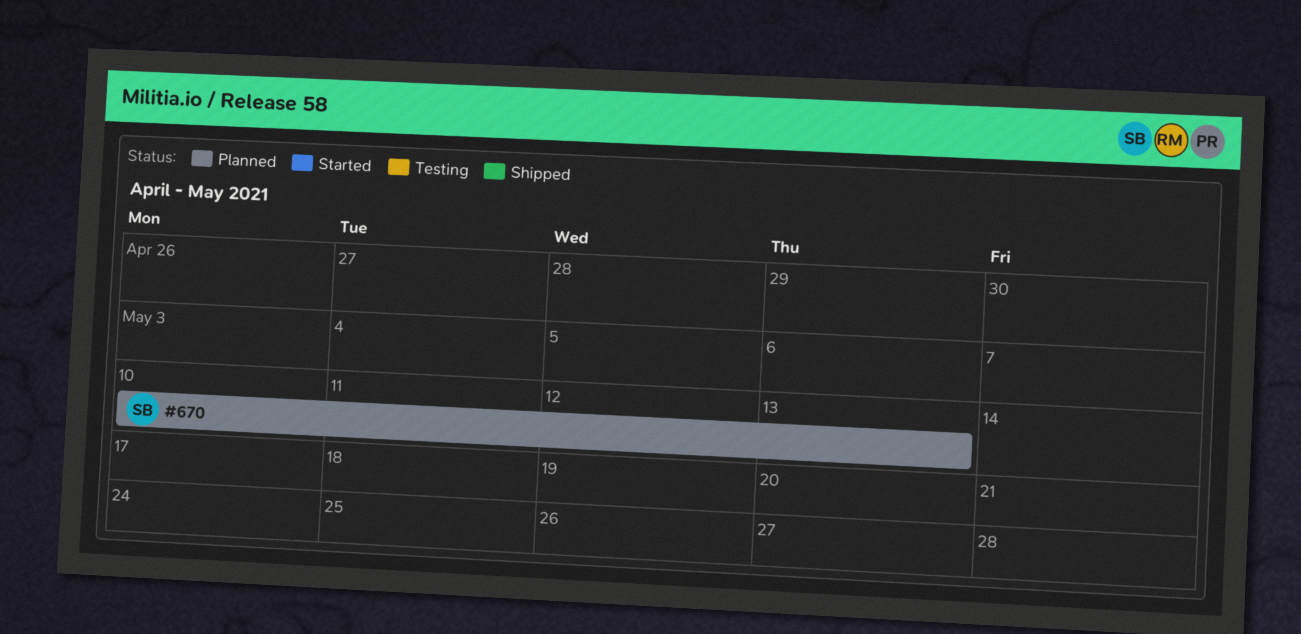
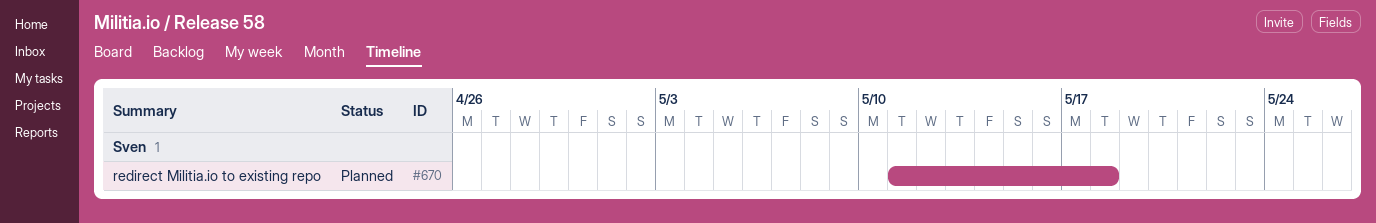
#670, start: May 10 -> May 11
#670, due: May 13 -> May 18

